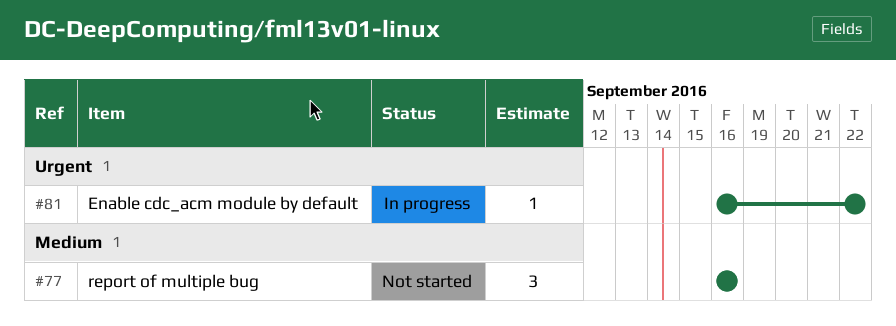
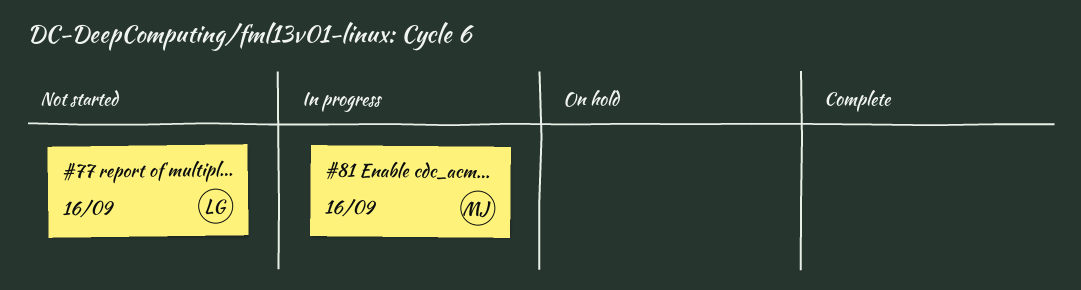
#81, due: Sep 22 -> Sep 16

